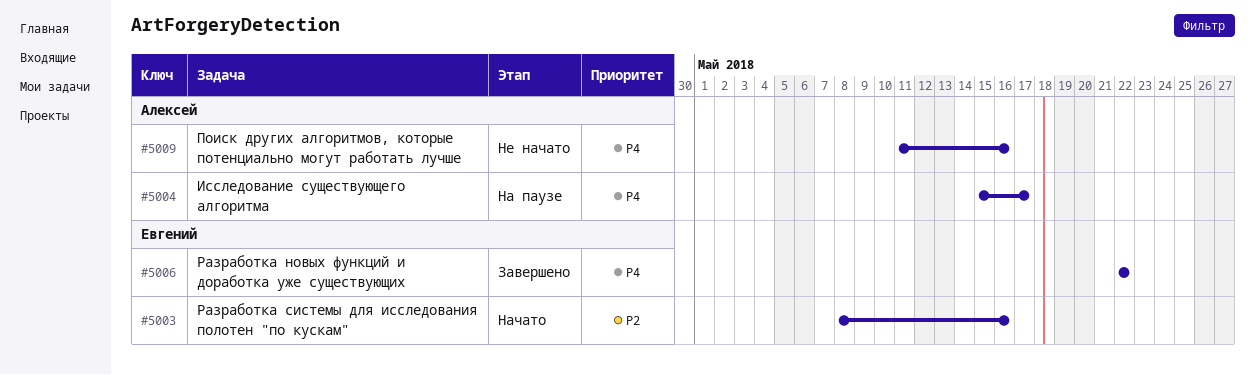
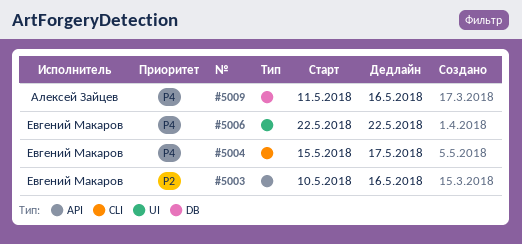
#5003, start: May 8 -> May 10
#5004, owner: Алексей Зайцев -> Евгений Макаров

